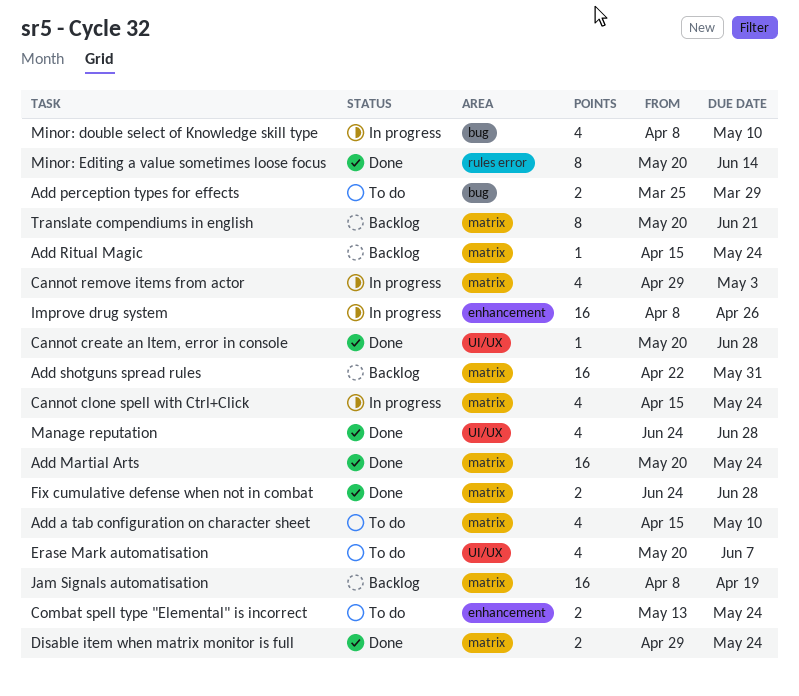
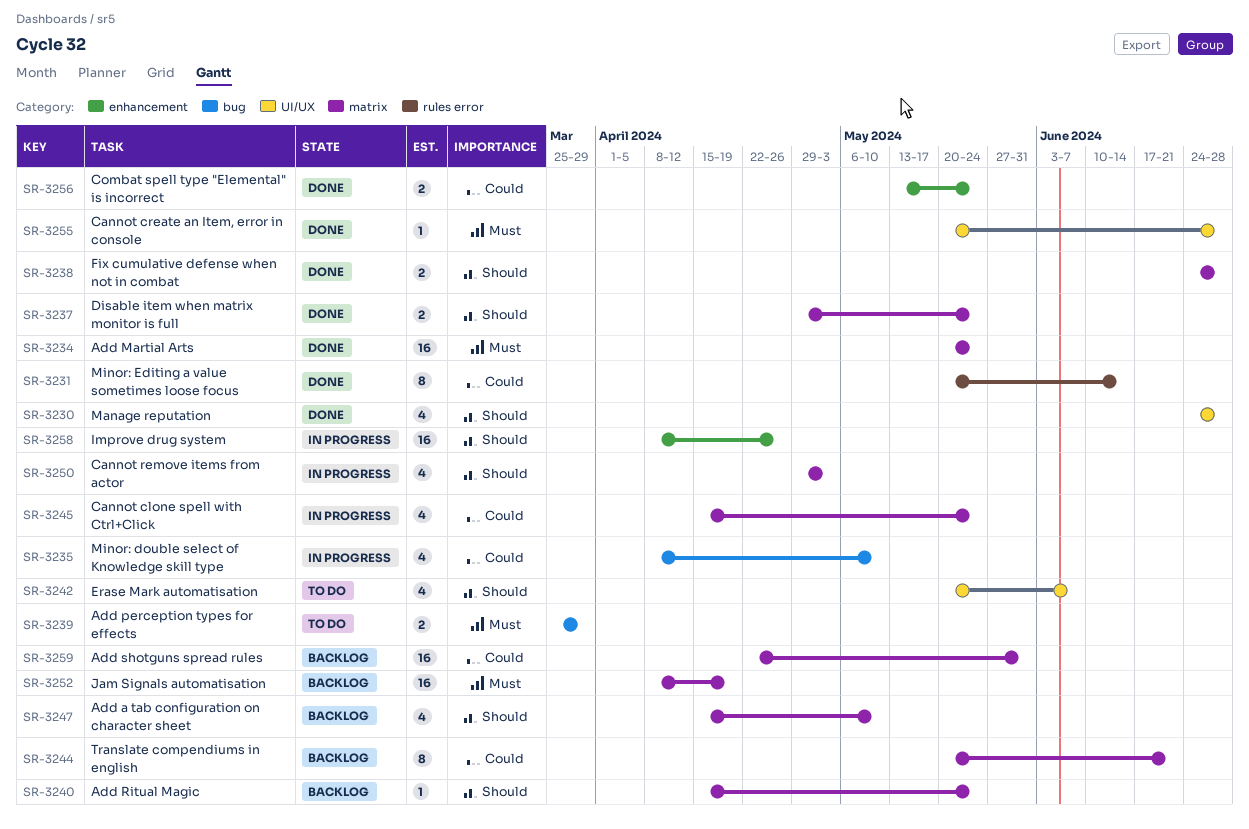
Add a tab configuration on character sheet, status: To do -> Backlog
Combat spell type "Elemental" is incorrect, status: To do -> Done

